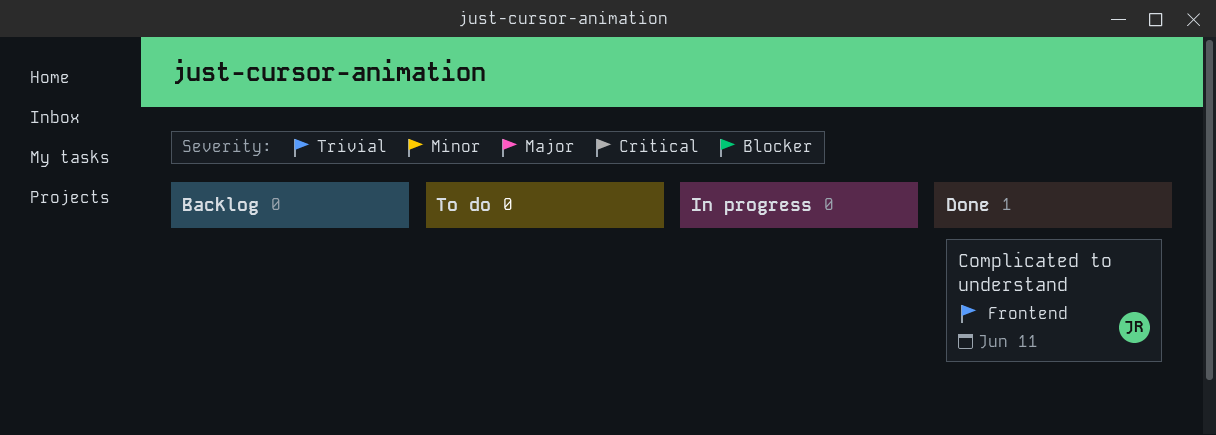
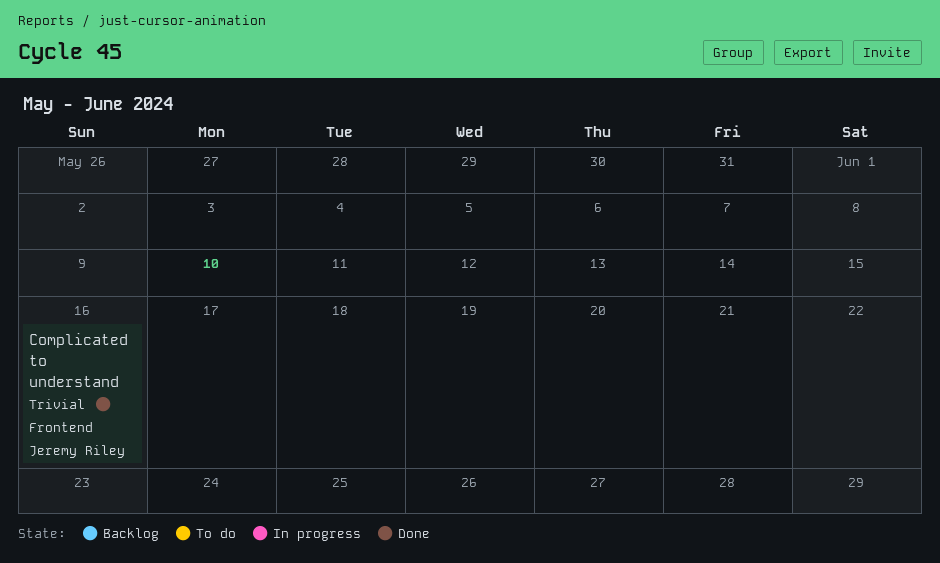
Complicated to understand, due: Jun 11 -> Jun 16

